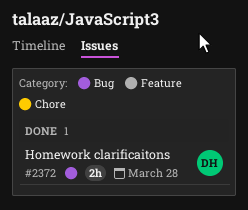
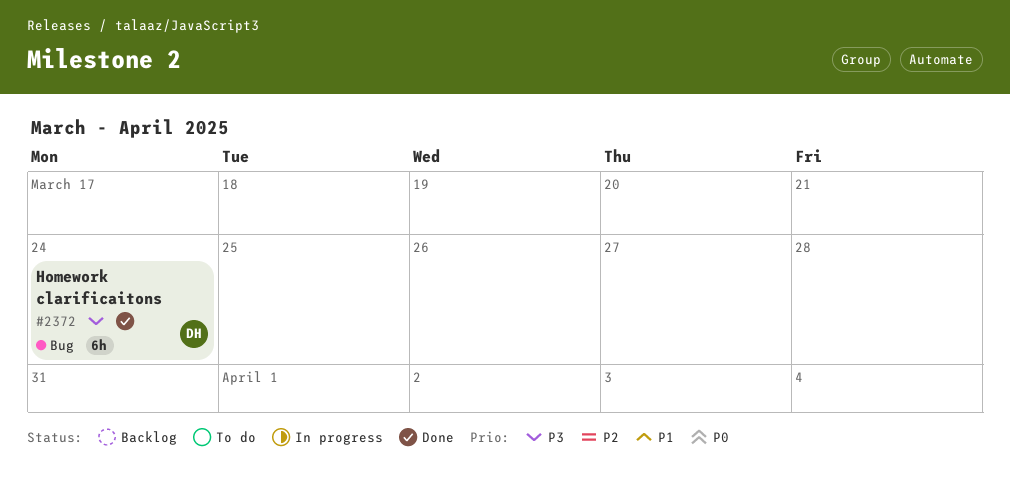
#2372, estimate: 2h -> 6h
#2372, due: Mar 28 -> Mar 24

